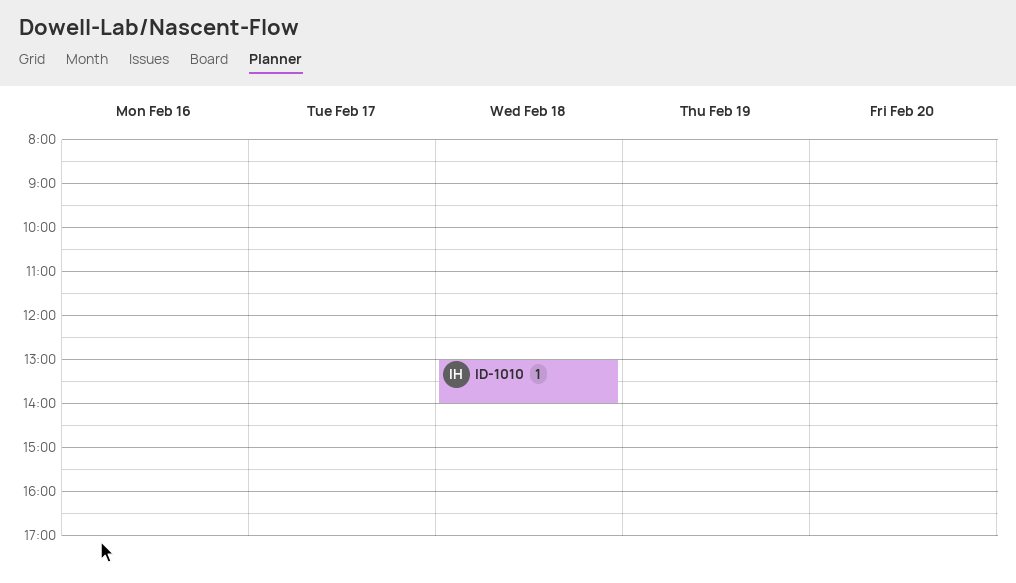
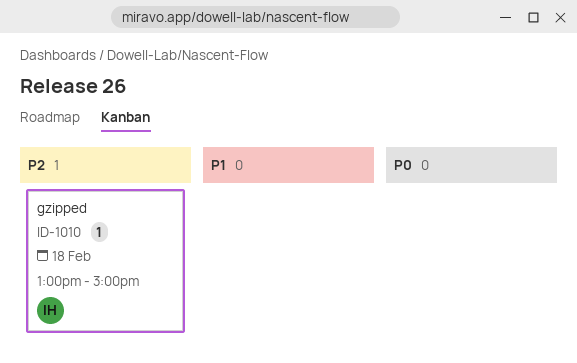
ID-1010, ends: 14:00 -> 15:00

